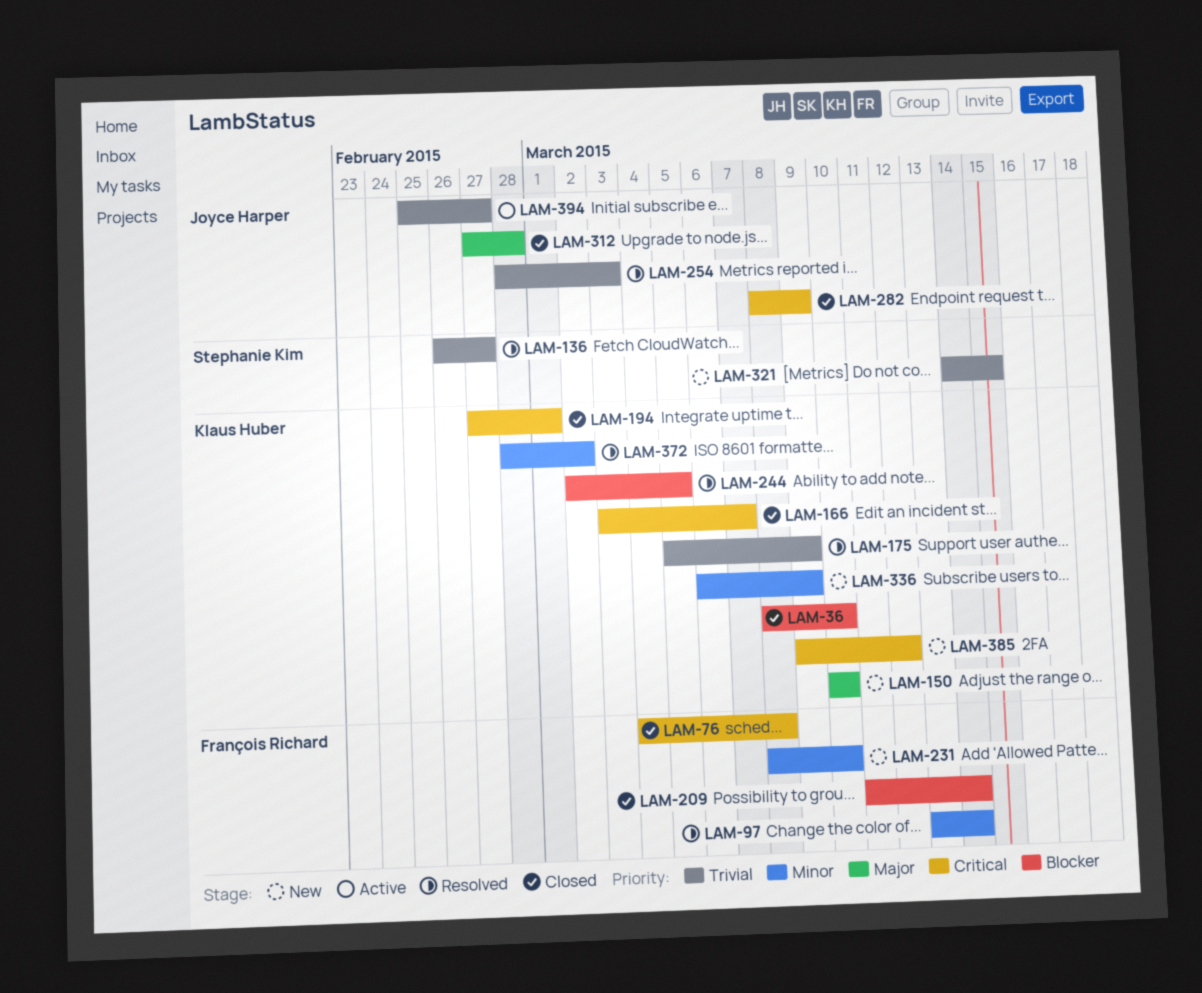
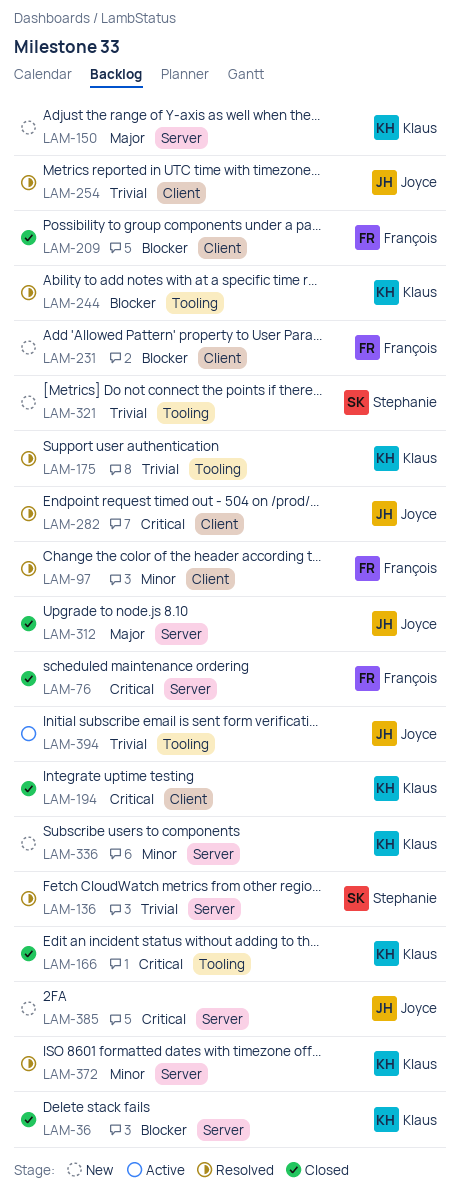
LAM-231, priority: Minor -> Blocker
LAM-282, status: Closed -> Resolved
LAM-385, owner: Klaus Huber -> Joyce Harper

